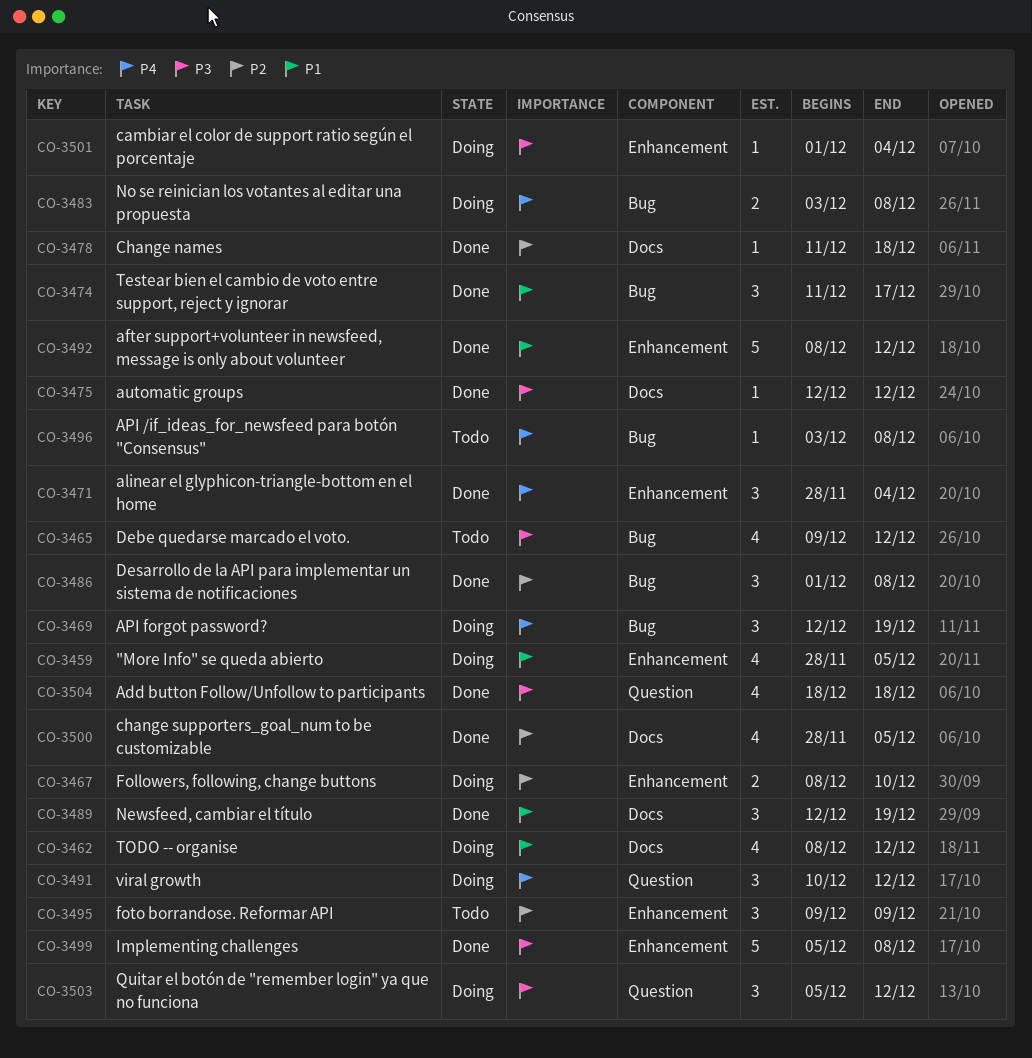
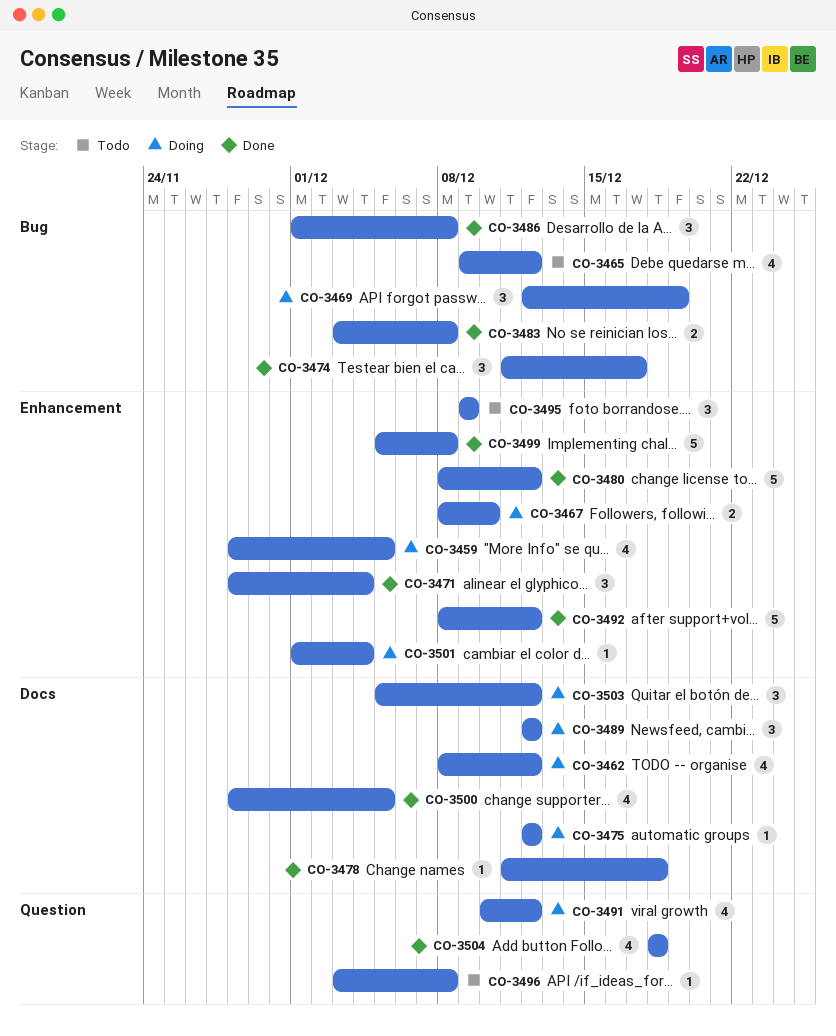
CO-3475, status: Done -> Doing
CO-3480: none -> present
CO-3483, status: Doing -> Done
CO-3489, status: Done -> Doing
CO-3489, due: Dec 19 -> Dec 12
CO-3491, estimate: 3 -> 4
CO-3496, label: Bug -> Question
CO-3503, label: Question -> Docs

